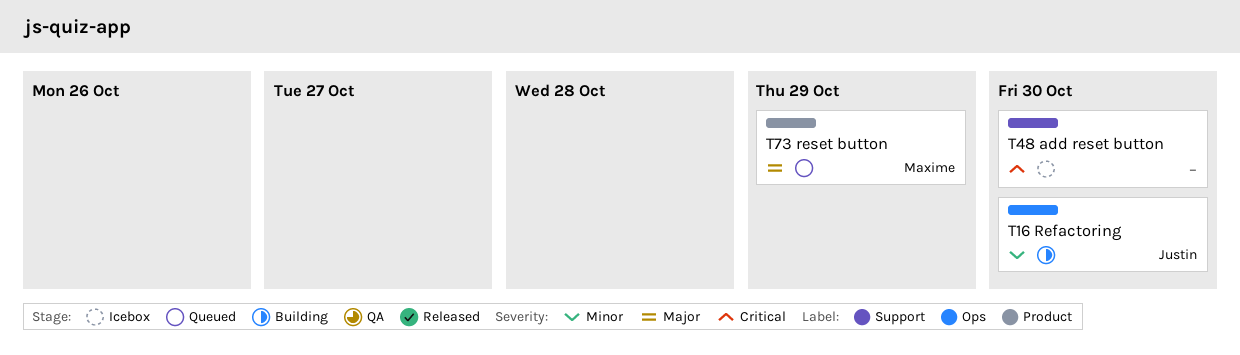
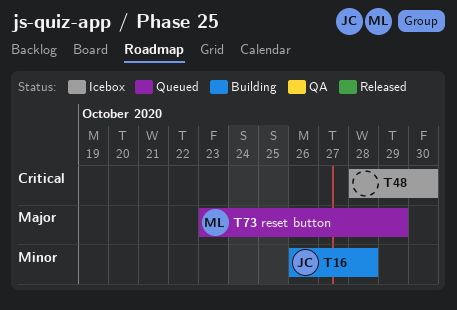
T16, due: Oct 30 -> Oct 28

